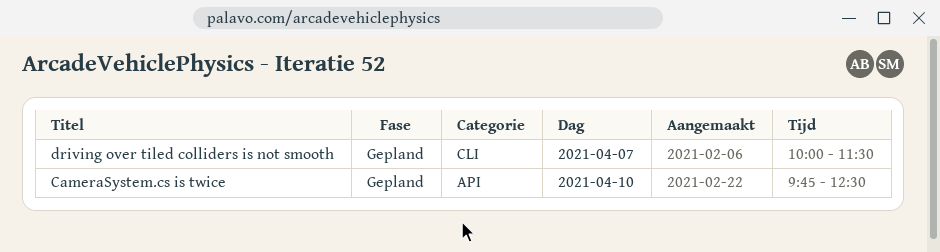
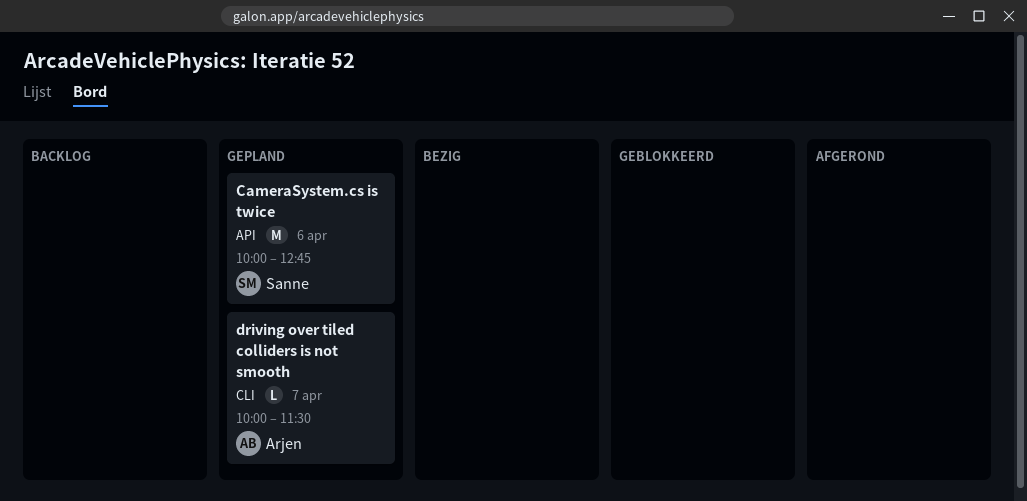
CameraSystem.cs is twice, day: Apr 10 -> Apr 6
CameraSystem.cs is twice, begins: 09:45 -> 10:00
CameraSystem.cs is twice, ends: 12:30 -> 12:45

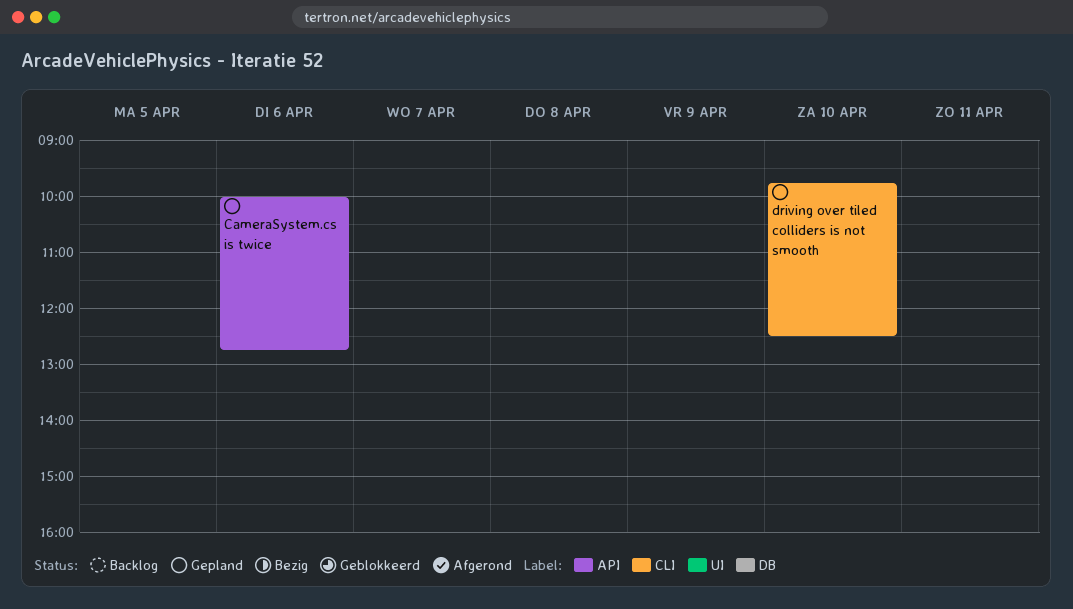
driving over tiled colliders is not smooth, day: Apr 7 -> Apr 10
driving over tiled colliders is not smooth, begins: 10:00 -> 09:45
driving over tiled colliders is not smooth, ends: 11:30 -> 12:30

